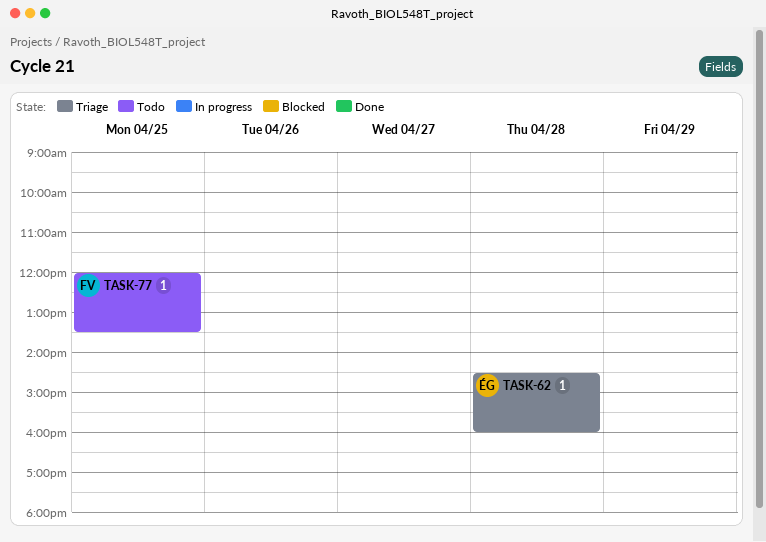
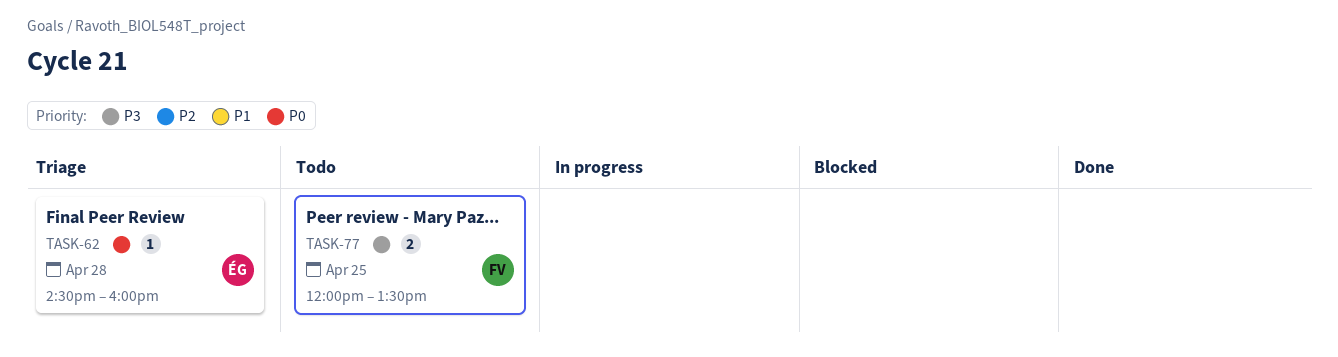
TASK-77, estimate: 1 -> 2

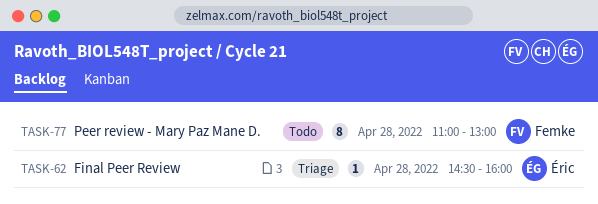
TASK-77, estimate: 2 -> 8
TASK-77, day: Apr 25 -> Apr 28
TASK-77, begins: 12:00 -> 11:00
TASK-77, ends: 13:30 -> 13:00

